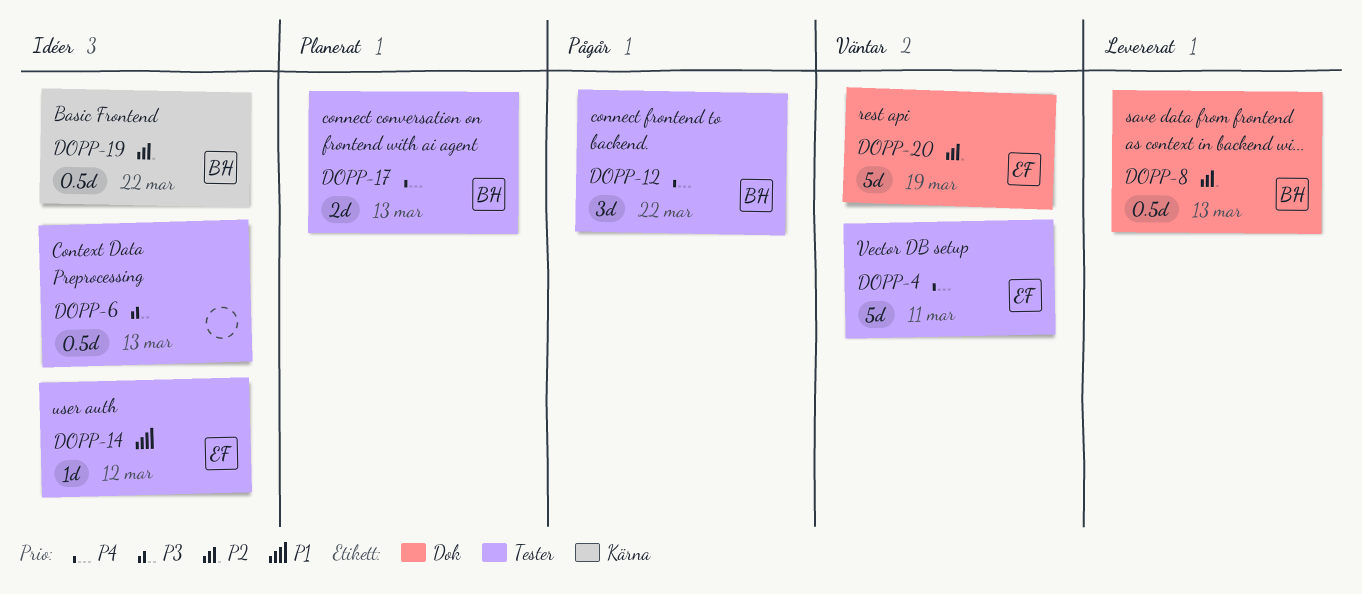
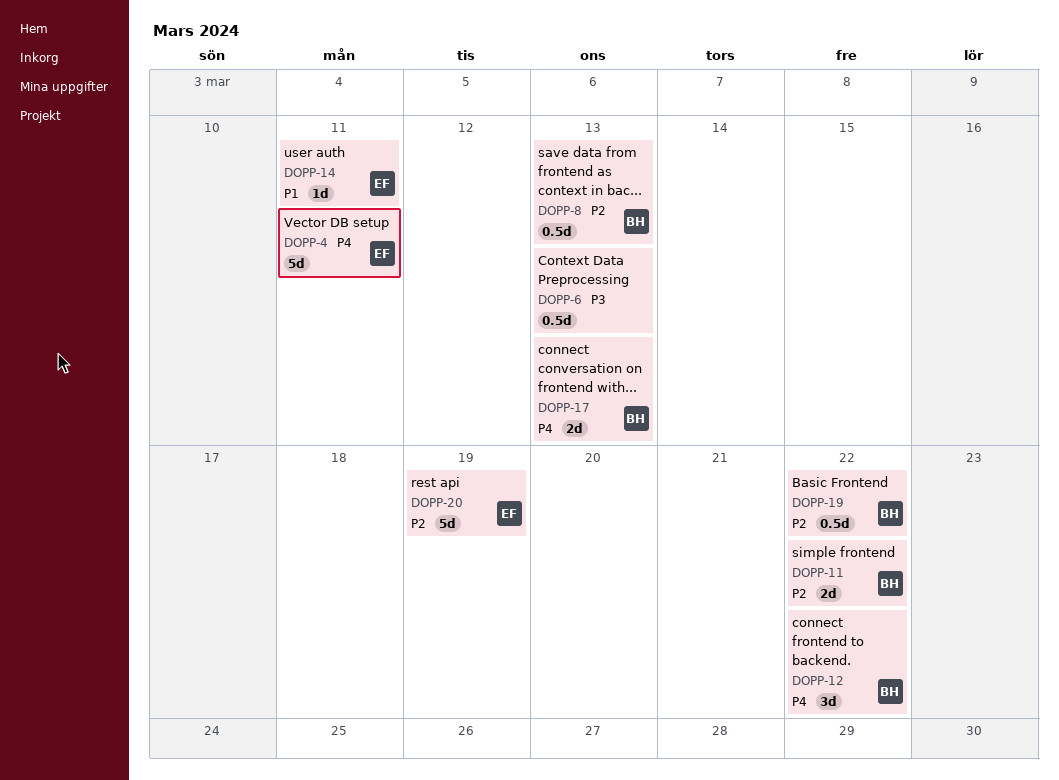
DOPP-11: none -> present
DOPP-14, due: Mar 12 -> Mar 11

